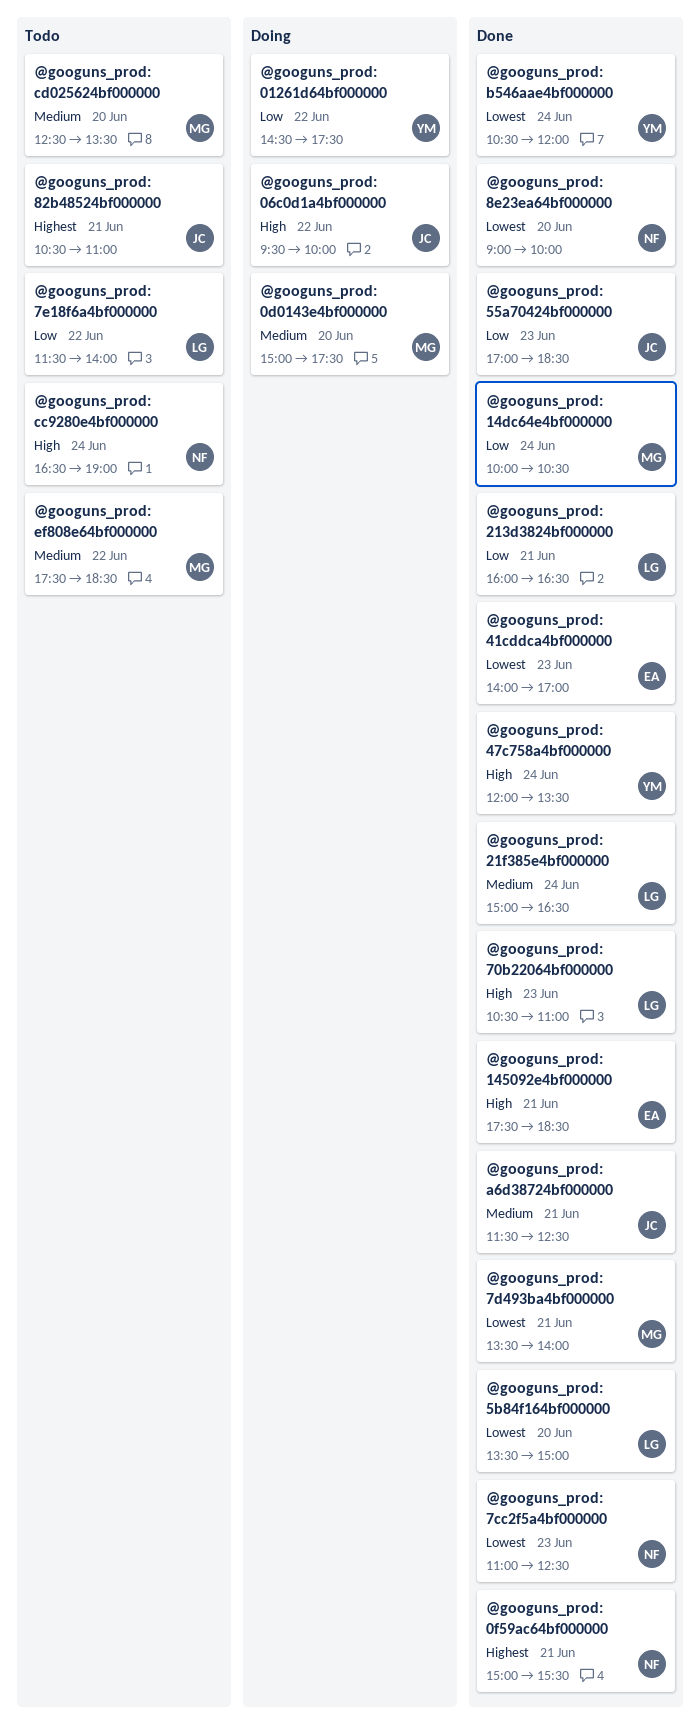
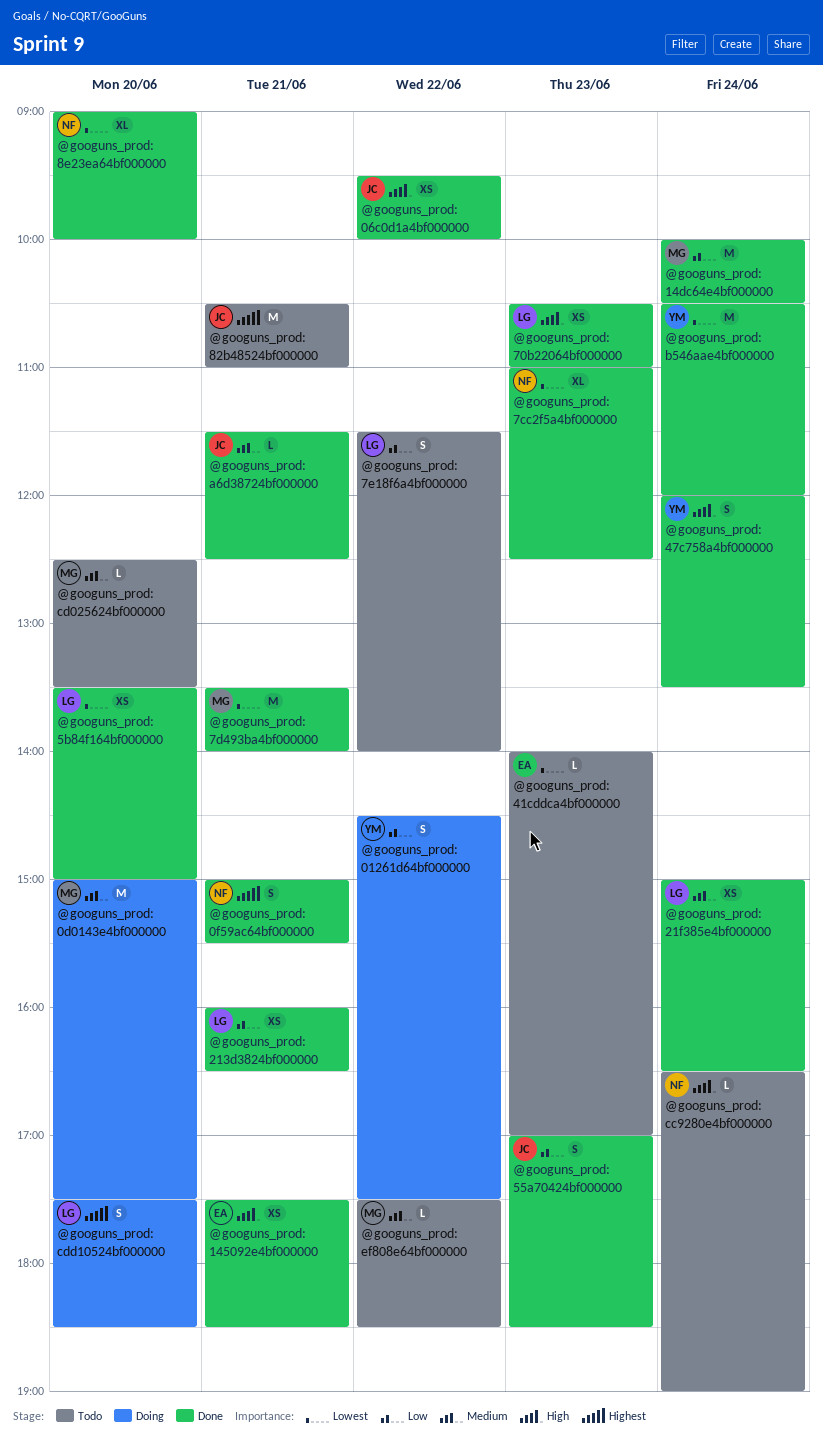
@googuns_prod: 06c0d1a4bf000000, status: Doing -> Done
@googuns_prod: 41cddca4bf000000, status: Done -> Todo
@googuns_prod: cdd10524bf000000: none -> present

